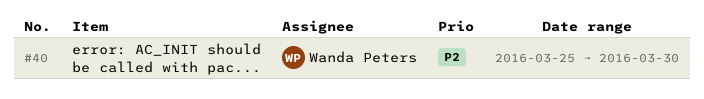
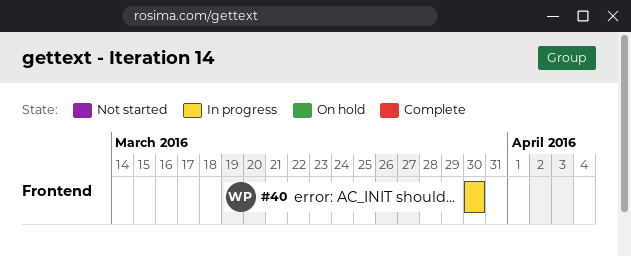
#40, start: Mar 25 -> Mar 30

